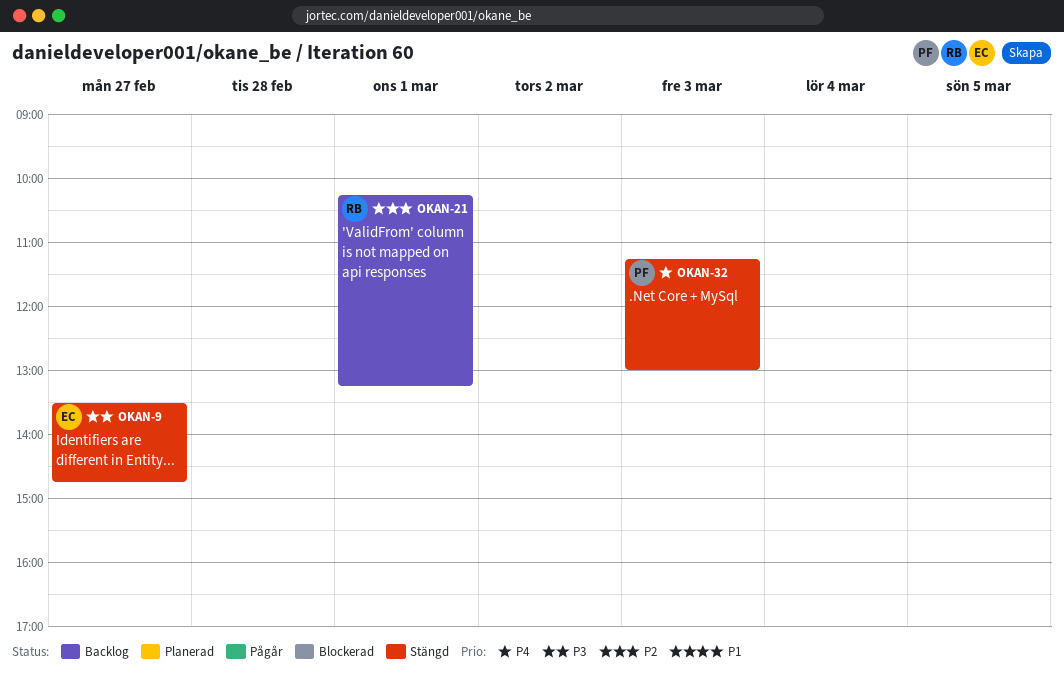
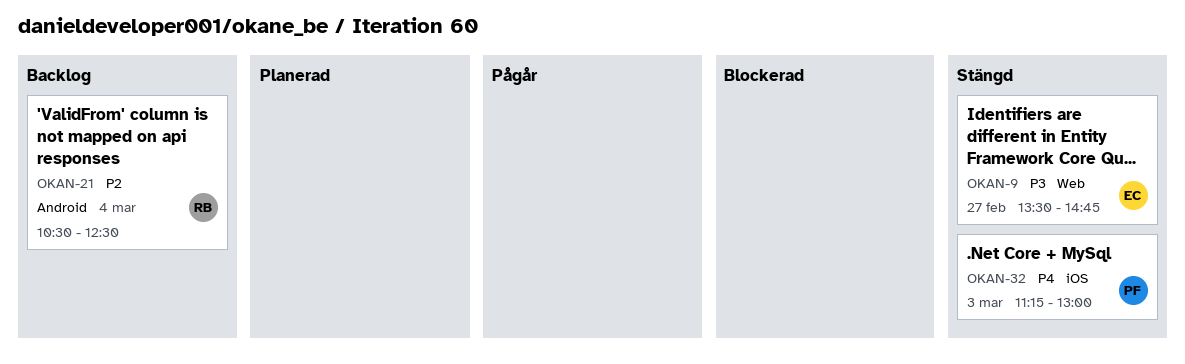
OKAN-21, day: Mar 1 -> Mar 4
OKAN-21, begins: 10:15 -> 10:30
OKAN-21, ends: 13:15 -> 12:30

